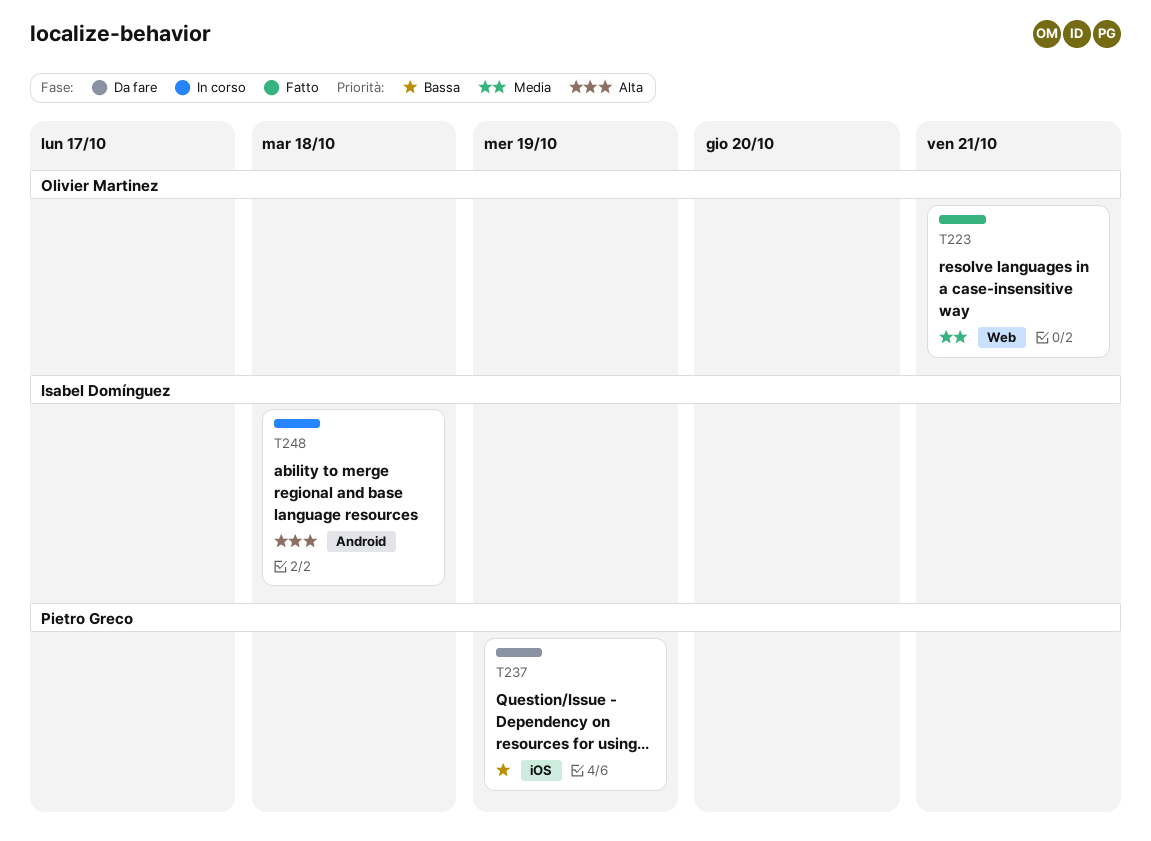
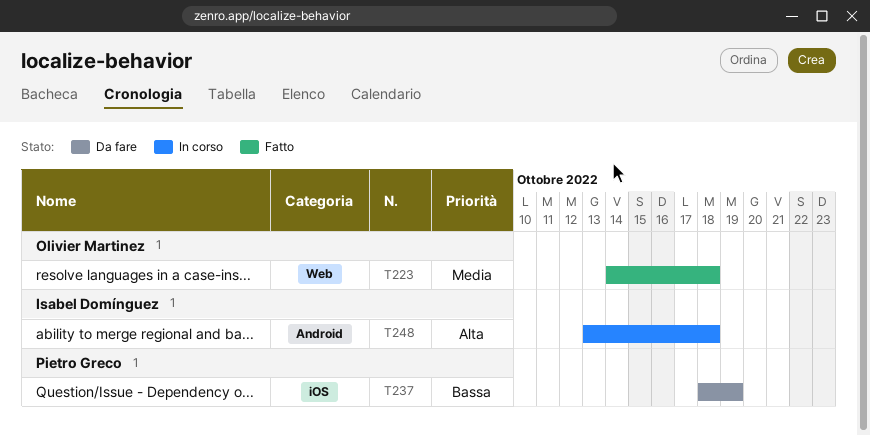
T223, due: Oct 21 -> Oct 18

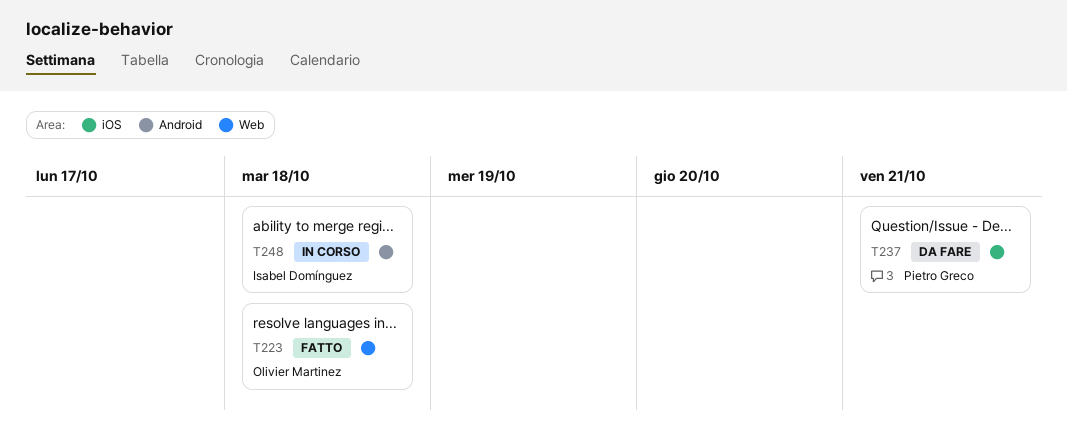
T237, due: Oct 19 -> Oct 21

